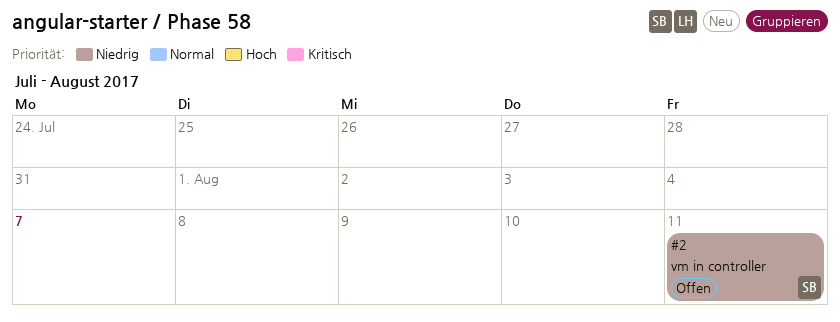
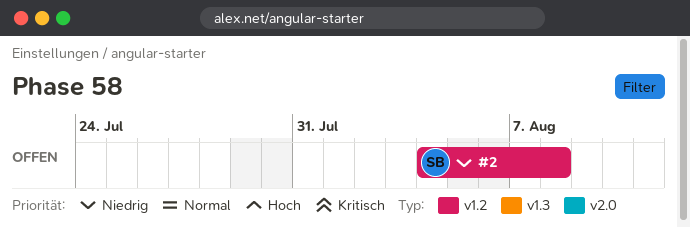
#2, due: Aug 11 -> Aug 8

